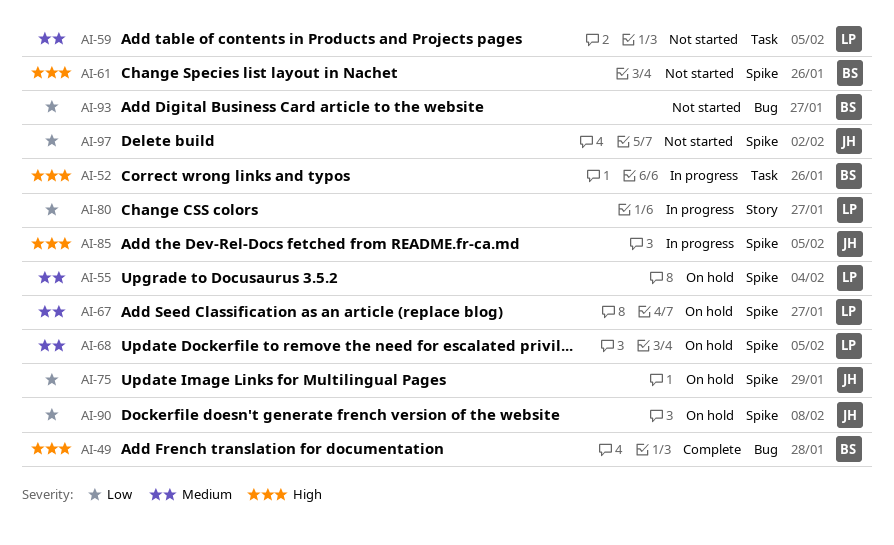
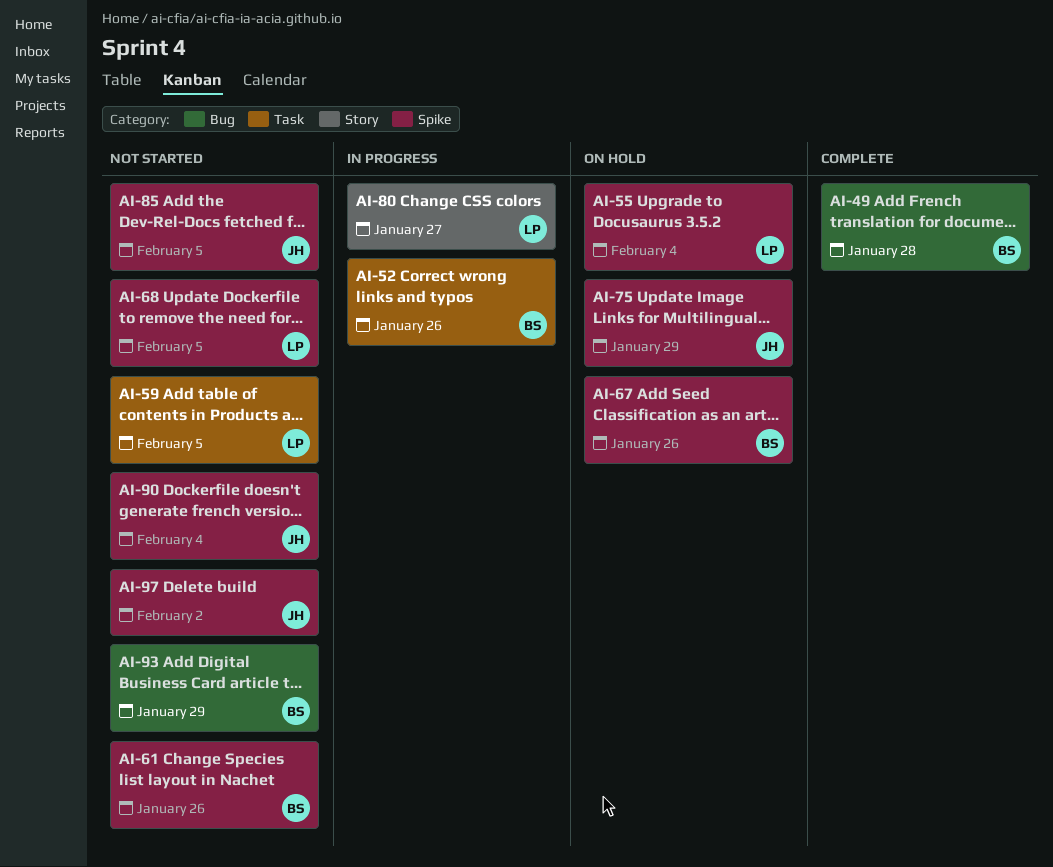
AI-67, owner: LP -> BS
AI-67, due: Jan 27 -> Jan 26
AI-68, status: On hold -> Not started
AI-85, status: In progress -> Not started
AI-90, status: On hold -> Not started
AI-90, due: Feb 8 -> Feb 4
AI-93, due: Jan 27 -> Jan 29

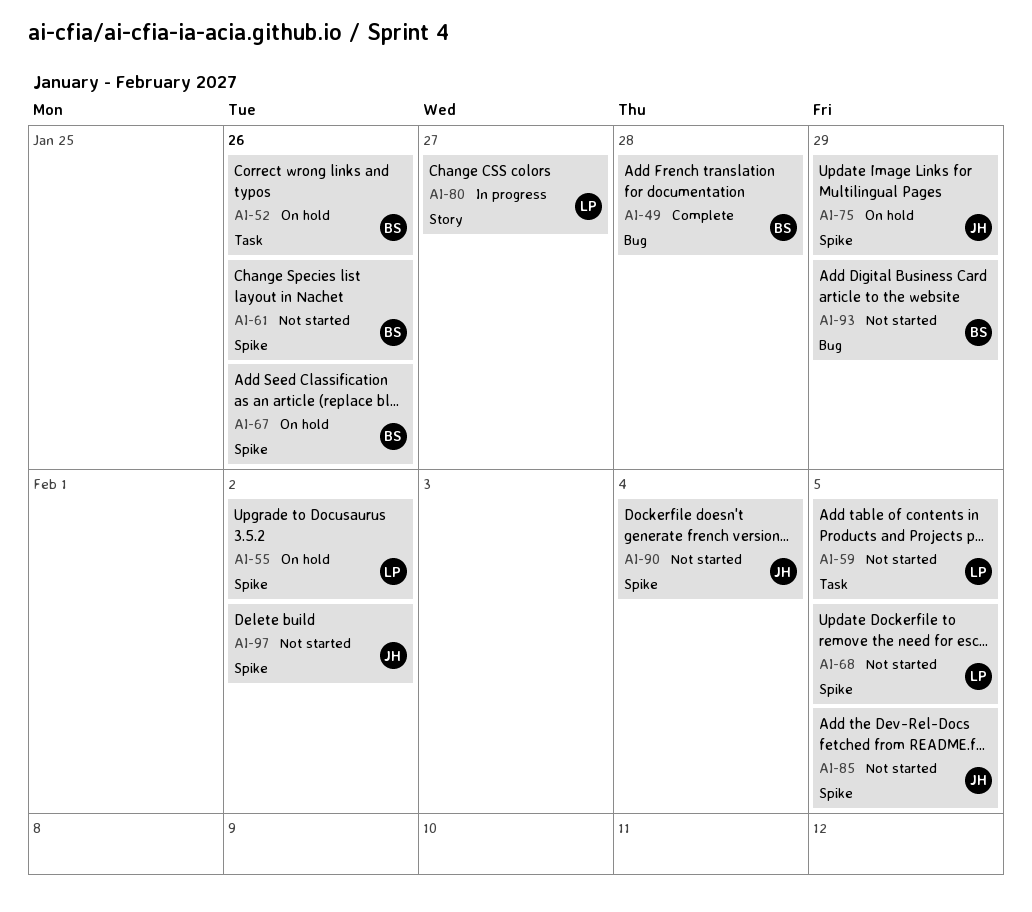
AI-52, status: In progress -> On hold
AI-55, due: Feb 4 -> Feb 2

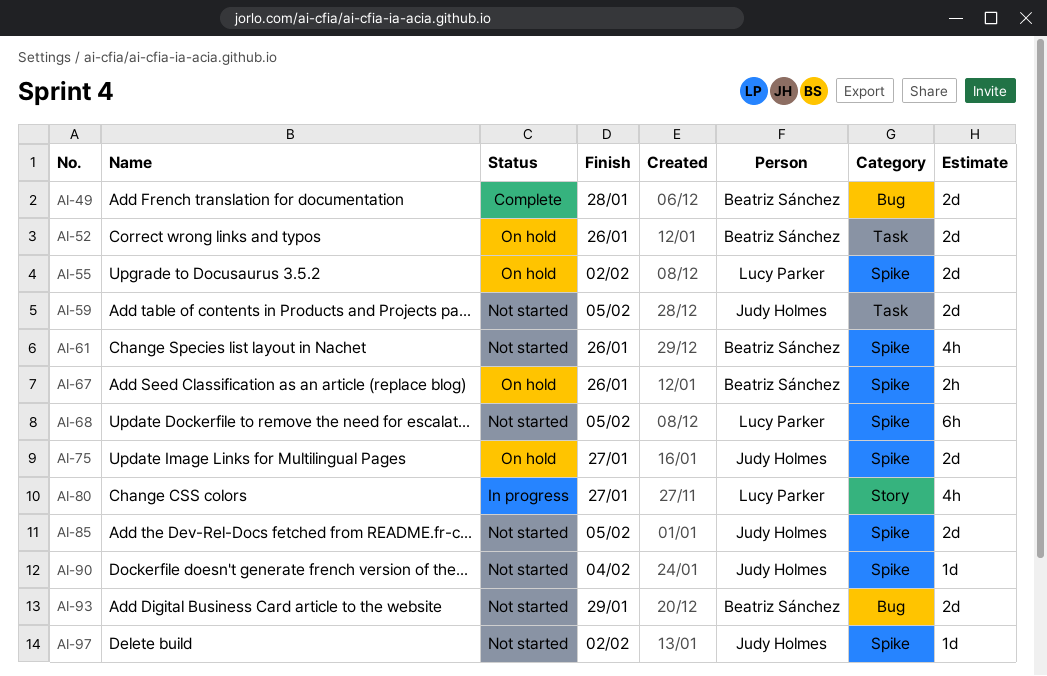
AI-59, owner: Lucy Parker -> Judy Holmes
AI-75, due: Jan 29 -> Jan 27

